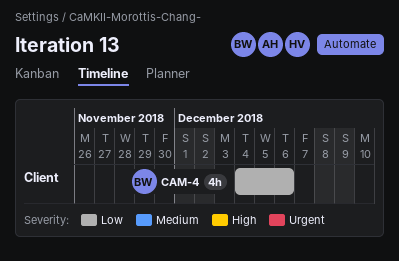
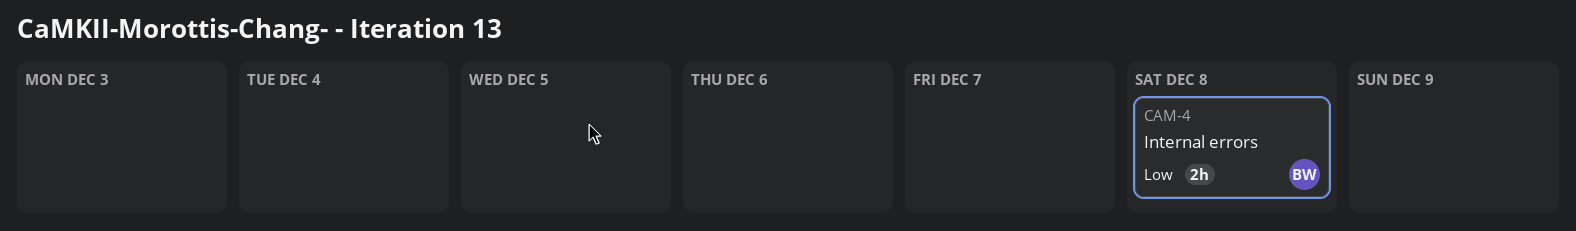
CAM-4, estimate: 4h -> 2h
CAM-4, due: Dec 6 -> Dec 8

